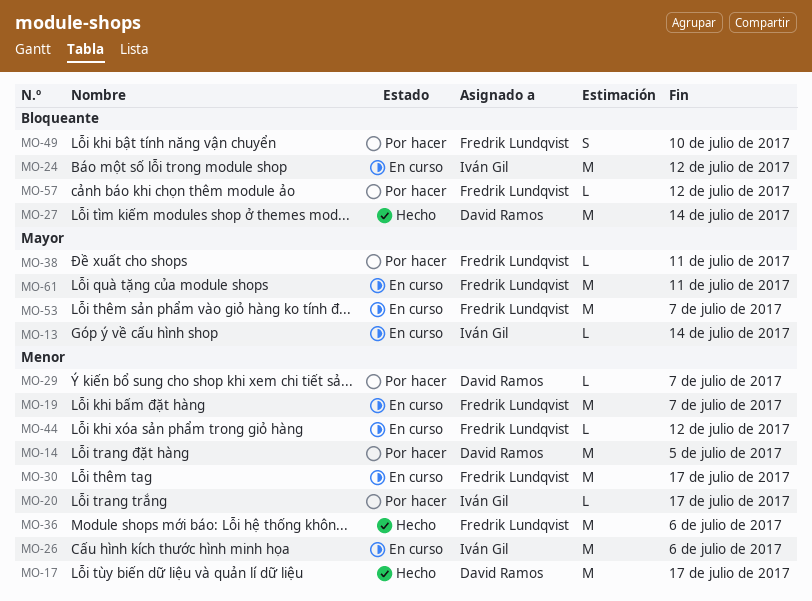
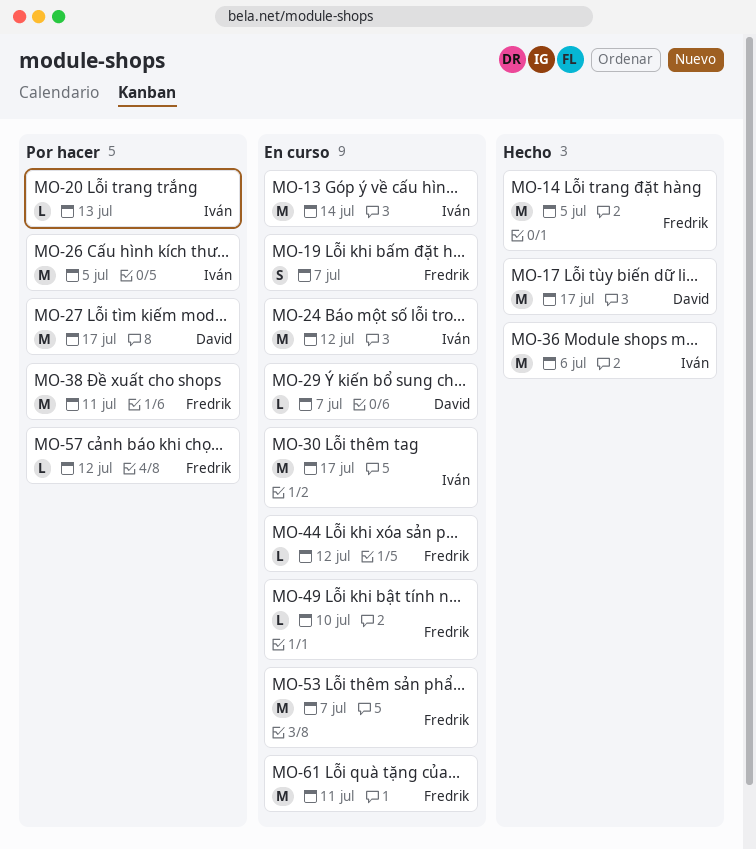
MO-13, estimate: L -> M
MO-14, status: Por hacer -> Hecho
MO-14, owner: David Ramos -> Fredrik Lundqvist
MO-19, estimate: M -> S
MO-20, due: Jul 17 -> Jul 13
MO-26, status: En curso -> Por hacer
MO-26, due: Jul 6 -> Jul 5
MO-27, status: Hecho -> Por hacer
MO-27, due: Jul 14 -> Jul 17
MO-29, status: Por hacer -> En curso
MO-30, owner: Fredrik Lundqvist -> Iván Gil
MO-36, owner: Fredrik Lundqvist -> Iván Gil
MO-38, estimate: L -> M
MO-49, status: Por hacer -> En curso
MO-49, estimate: S -> L

